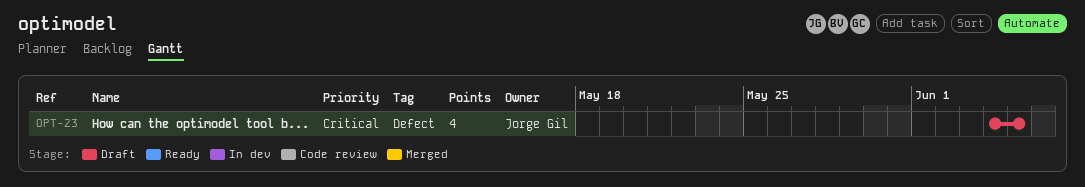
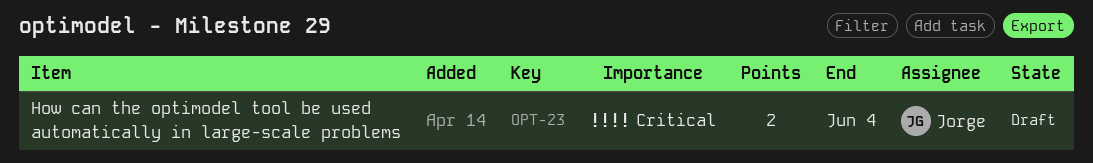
OPT-23, estimate: 4 -> 2
OPT-23, due: Jun 5 -> Jun 4

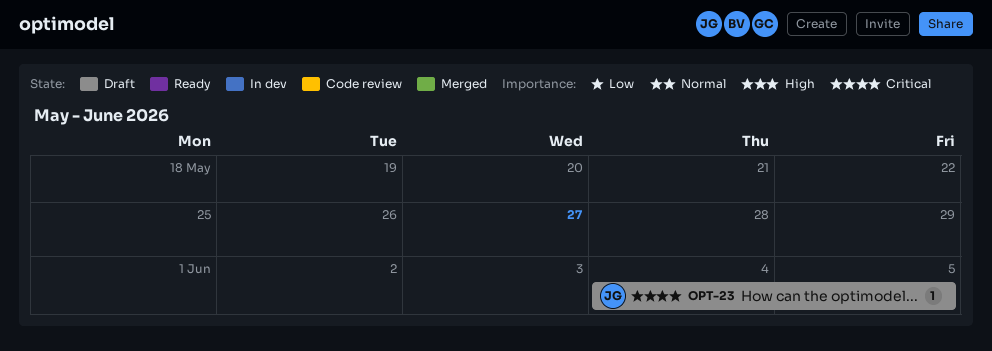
OPT-23, estimate: 2 -> 1
OPT-23, due: Jun 4 -> Jun 5

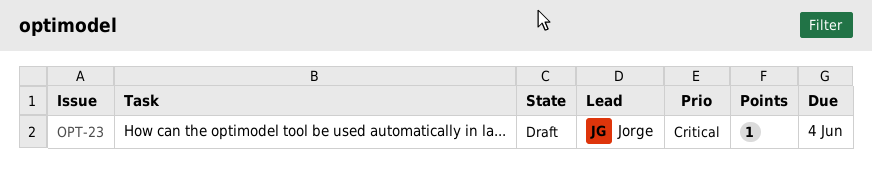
OPT-23, due: Jun 5 -> Jun 4

